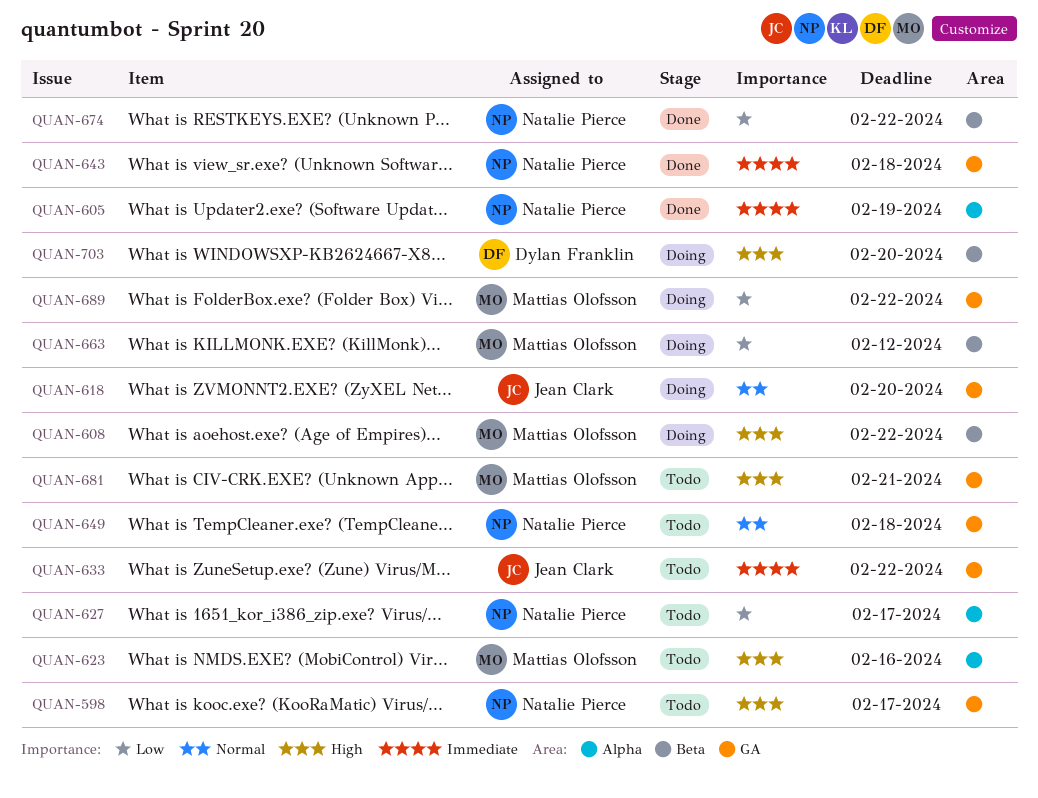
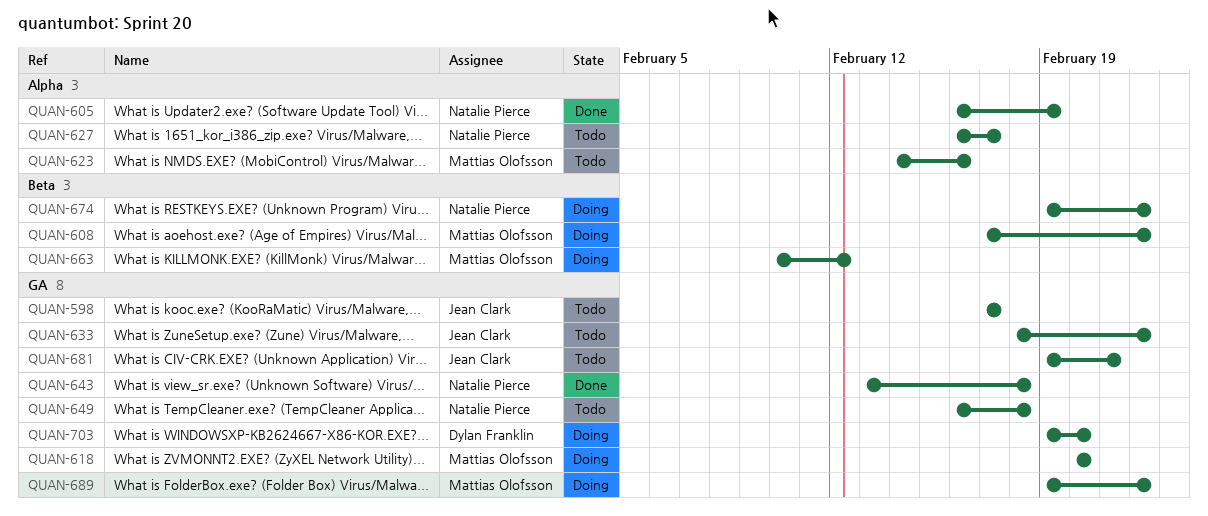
QUAN-598, owner: Natalie Pierce -> Jean Clark
QUAN-618, owner: Jean Clark -> Mattias Olofsson
QUAN-674, status: Done -> Doing
QUAN-681, owner: Mattias Olofsson -> Jean Clark
QUAN-703, label: Beta -> GA

